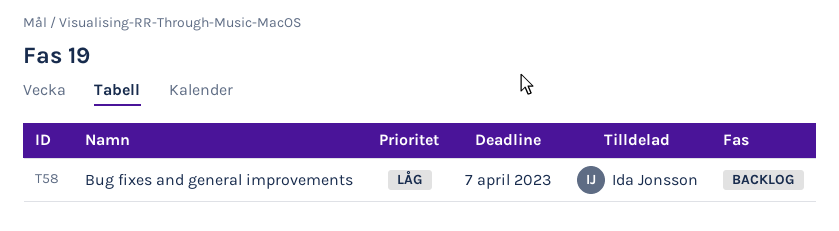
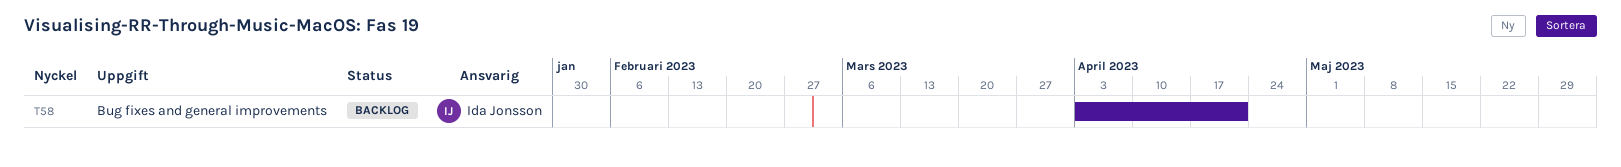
T58, due: Apr 7 -> Apr 21

